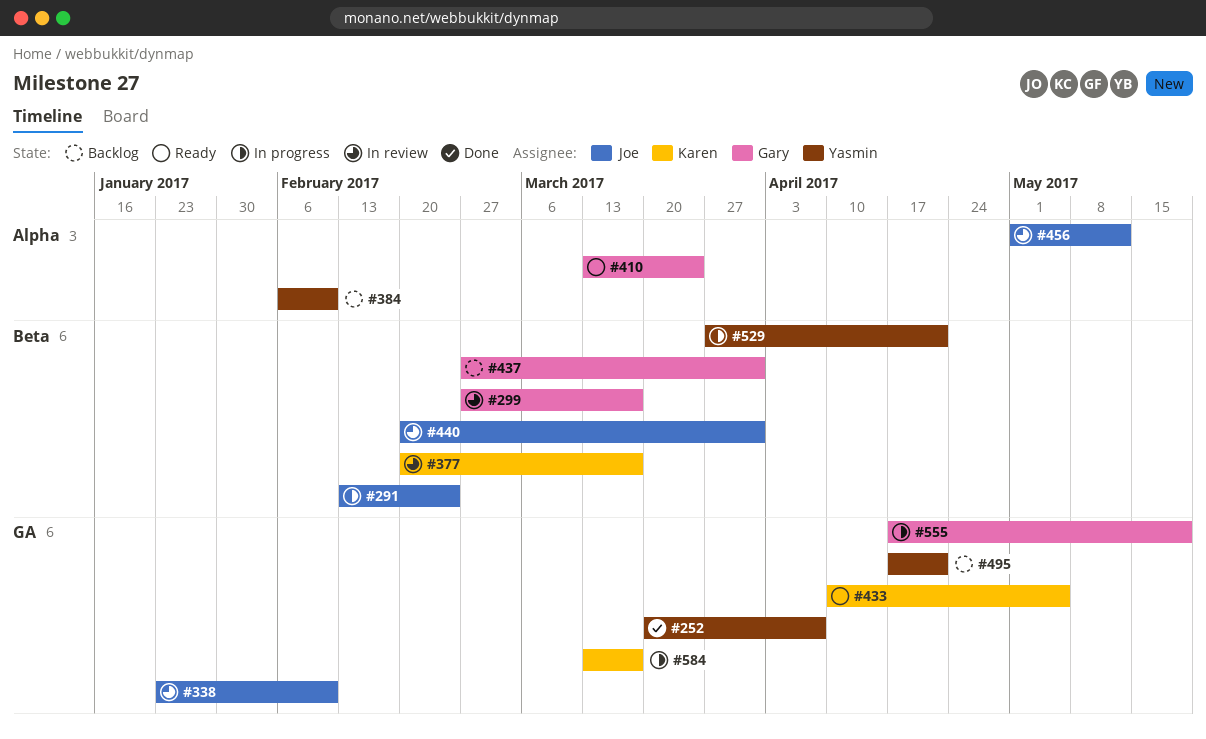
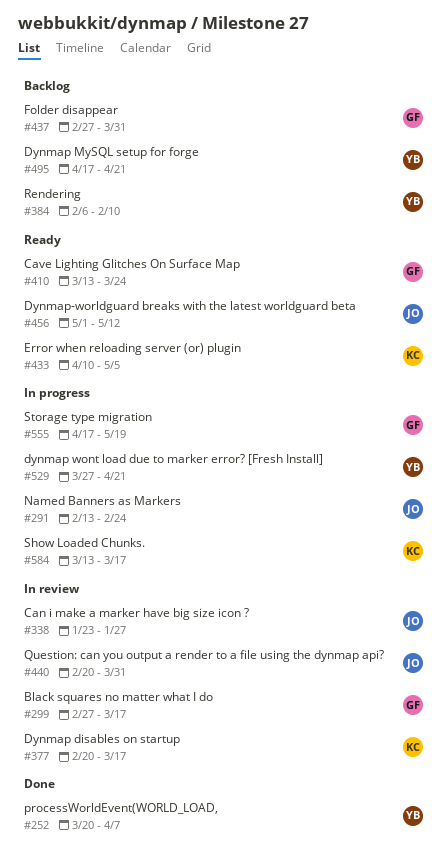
#338, due: Feb 10 -> Jan 27
#456, status: In review -> Ready

